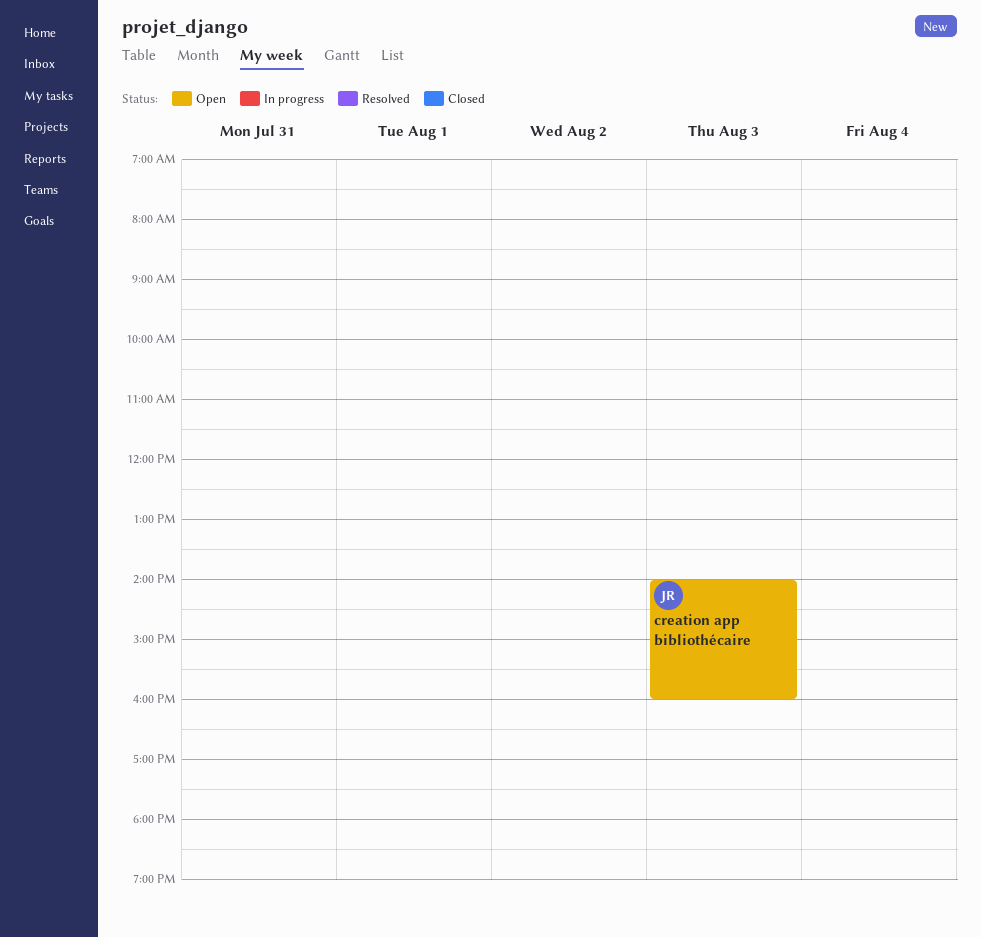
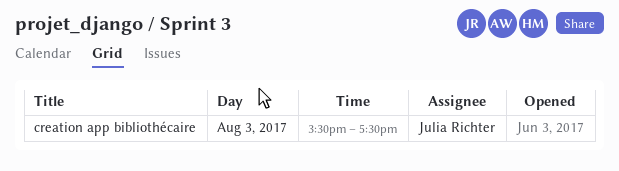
creation app bibliothécaire, begins: 14:00 -> 15:30
creation app bibliothécaire, ends: 16:00 -> 17:30

